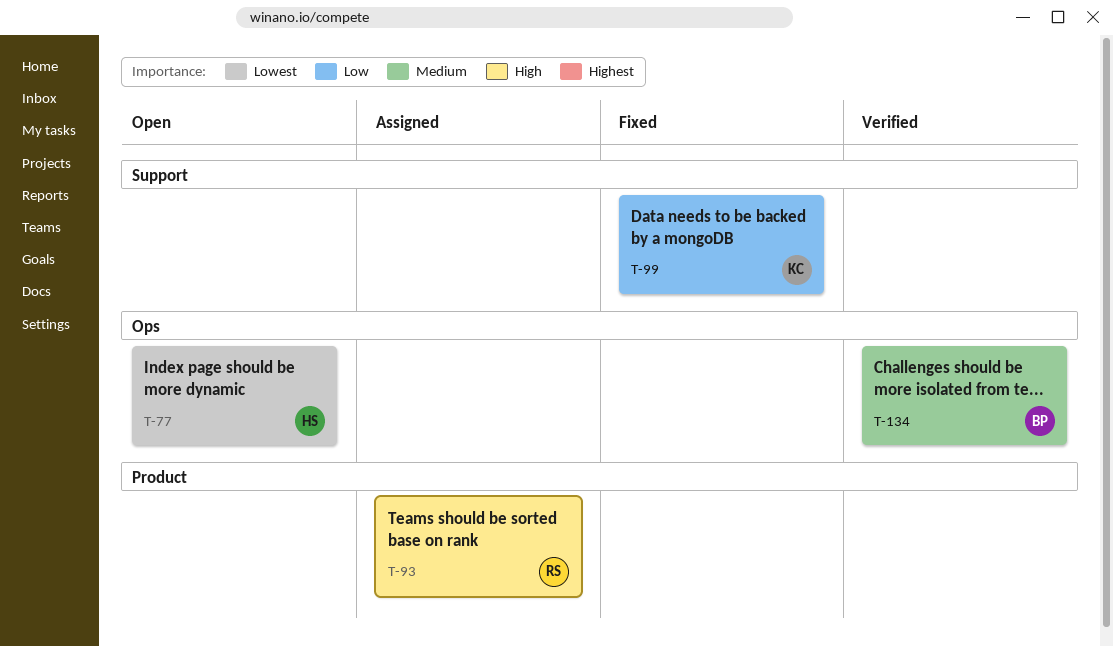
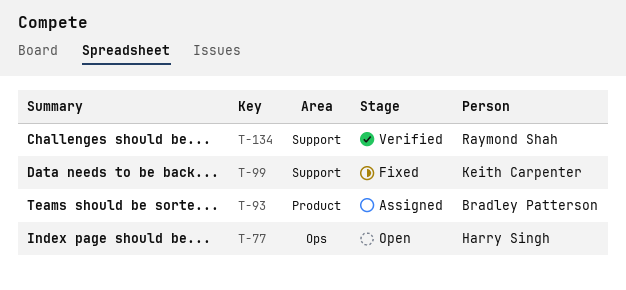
T-93, owner: Raymond Shah -> Bradley Patterson
T-134, owner: Bradley Patterson -> Raymond Shah
T-134, label: Ops -> Support

